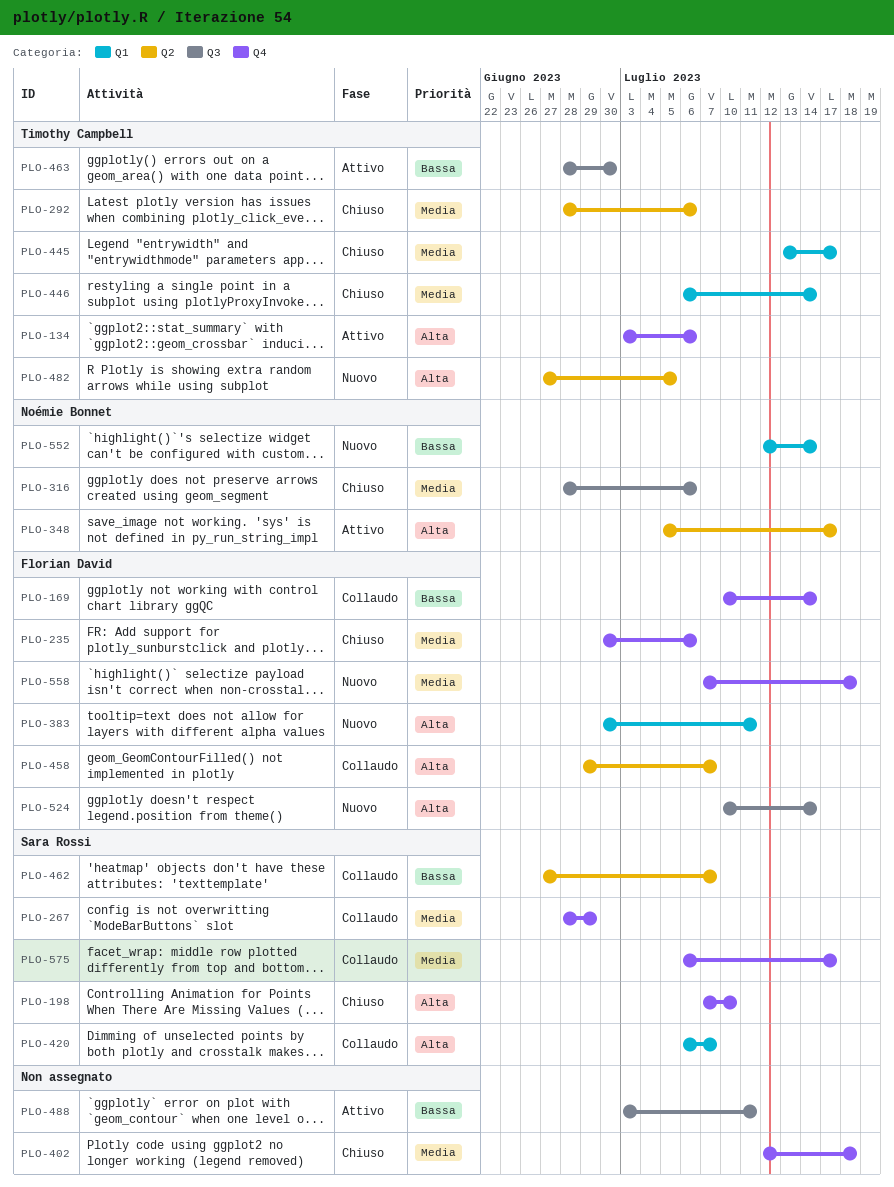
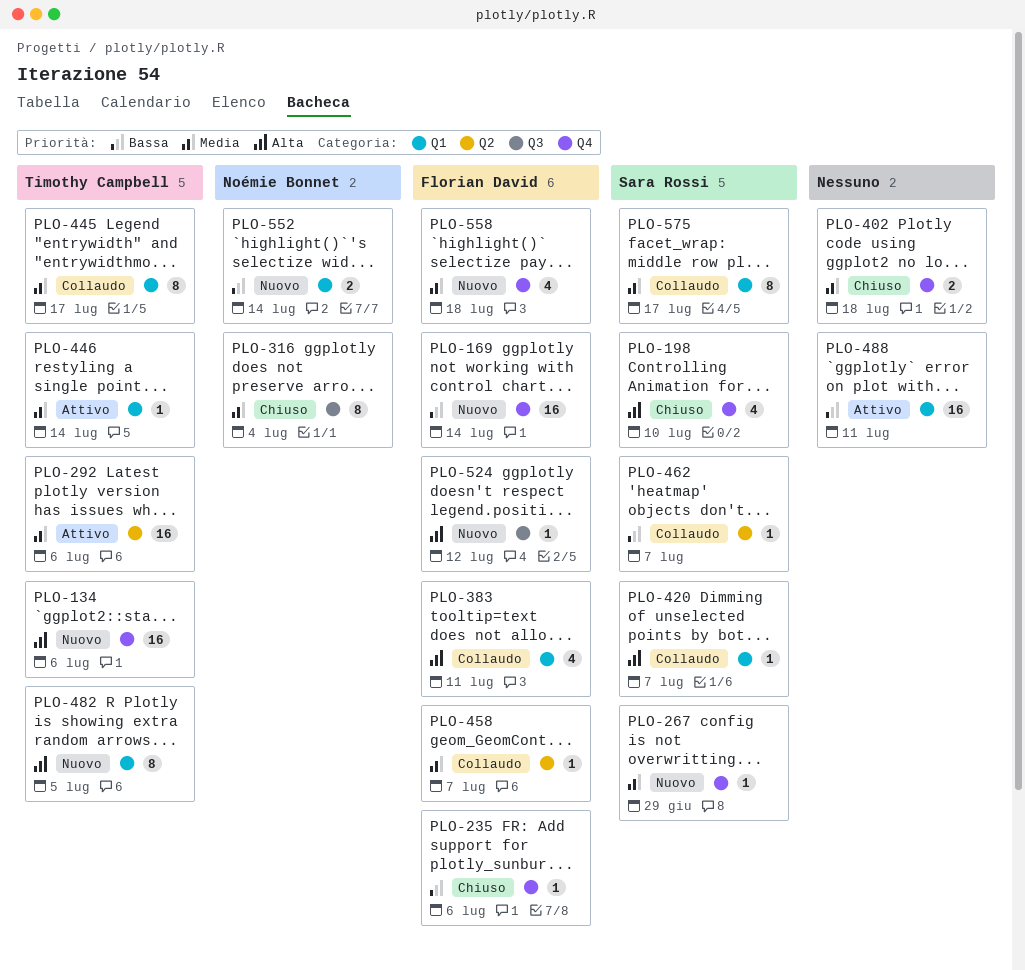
PLO-134, status: Attivo -> Nuovo
PLO-169, status: Collaudo -> Nuovo
PLO-235, priority: Media -> Bassa
PLO-267, status: Collaudo -> Nuovo
PLO-292, status: Chiuso -> Attivo
PLO-316, due: Jul 6 -> Jul 4
PLO-348: present -> none
PLO-383, status: Nuovo -> Collaudo
PLO-445, status: Chiuso -> Collaudo
PLO-446, status: Chiuso -> Attivo
PLO-458, priority: Alta -> Media
PLO-463: present -> none
PLO-482, label: Q2 -> Q1
PLO-488, label: Q3 -> Q1
PLO-524, due: Jul 14 -> Jul 12
PLO-575, label: Q4 -> Q1

